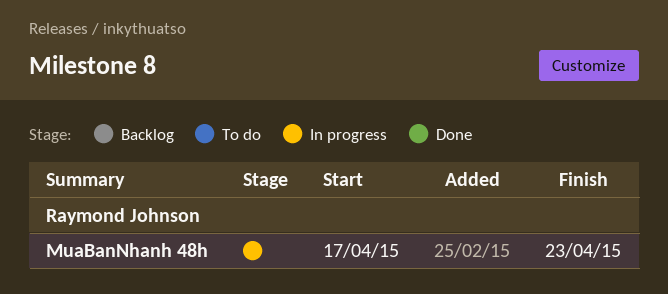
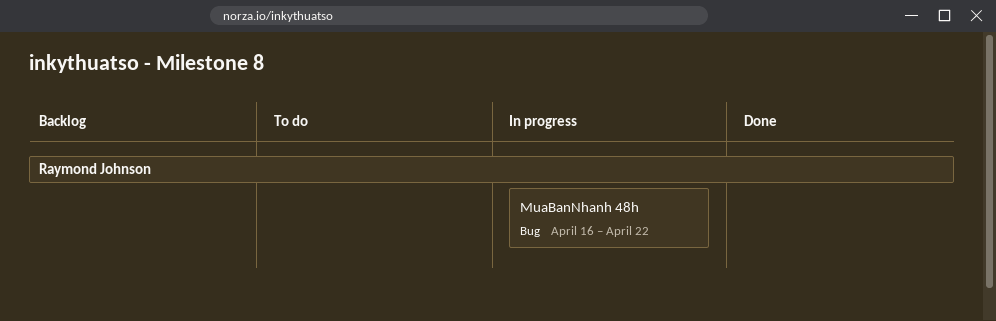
MuaBanNhanh 48h, start: Apr 17 -> Apr 16
MuaBanNhanh 48h, due: Apr 23 -> Apr 22

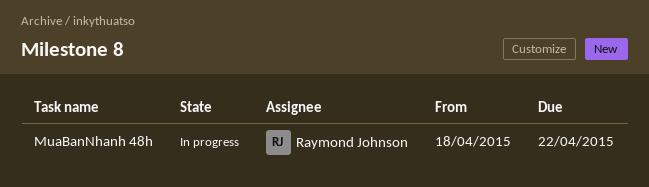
MuaBanNhanh 48h, start: Apr 16 -> Apr 18

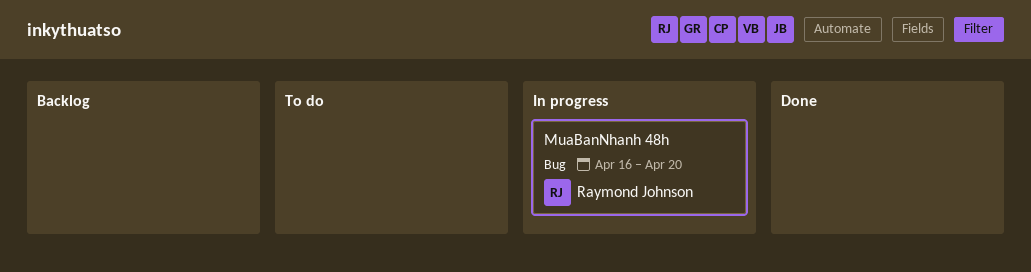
MuaBanNhanh 48h, start: Apr 18 -> Apr 16
MuaBanNhanh 48h, due: Apr 22 -> Apr 20

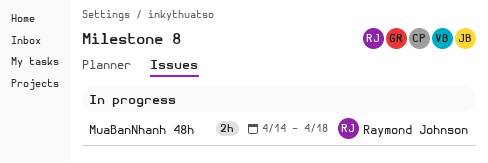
MuaBanNhanh 48h, start: Apr 16 -> Apr 14
MuaBanNhanh 48h, due: Apr 20 -> Apr 18

